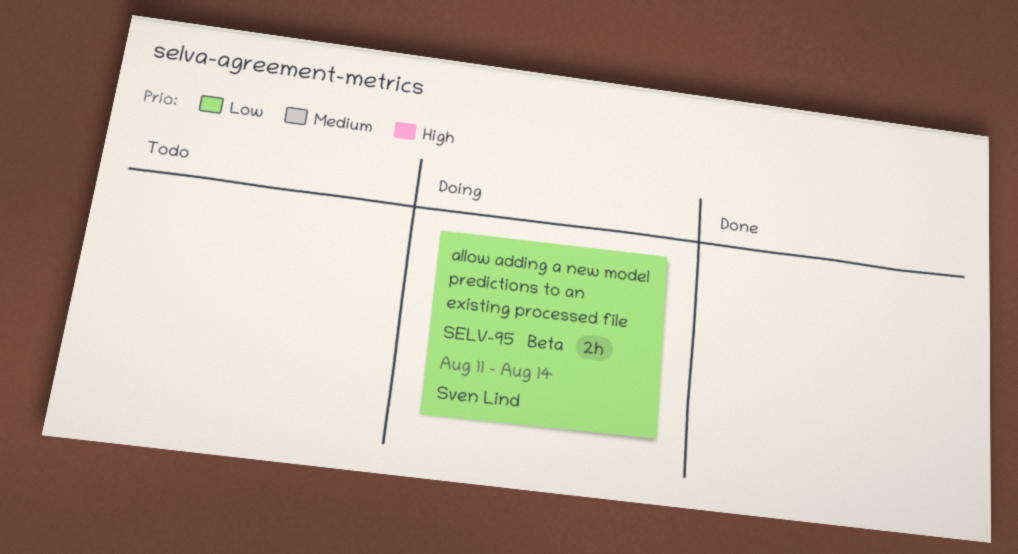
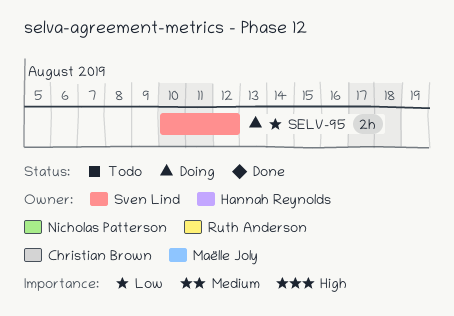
SELV-95, start: Aug 11 -> Aug 10
SELV-95, due: Aug 14 -> Aug 12

